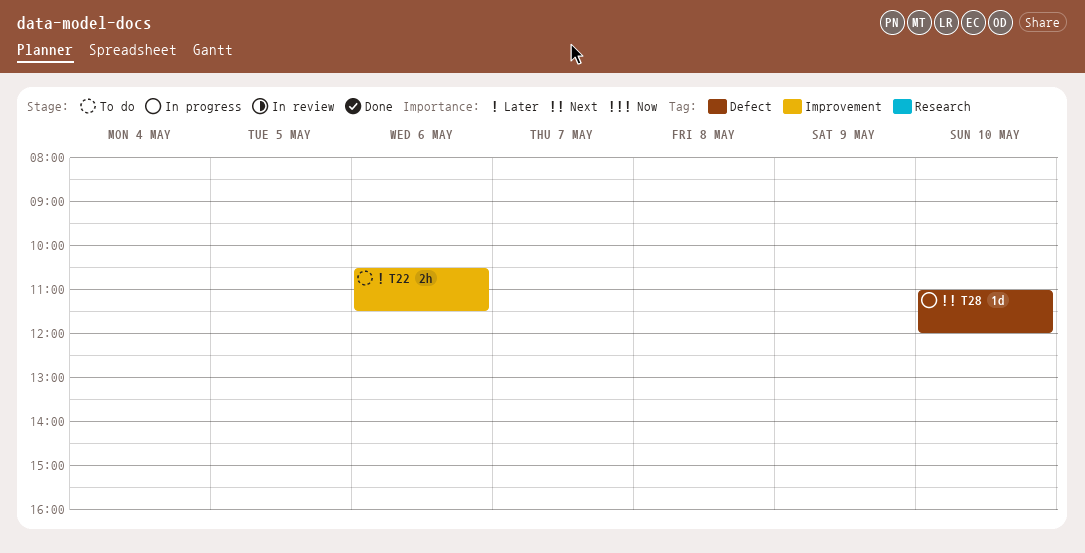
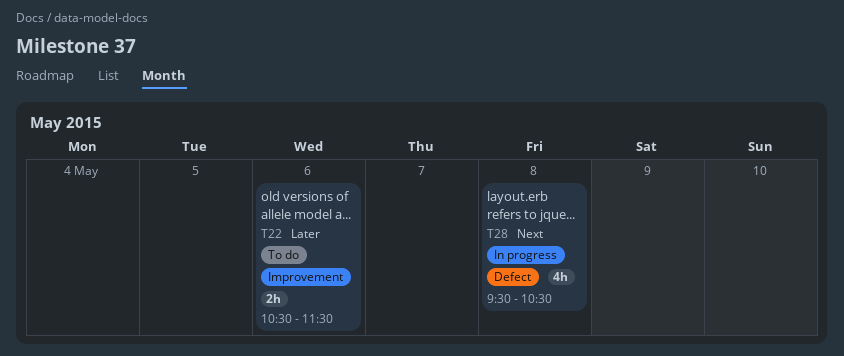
T28, estimate: 1d -> 4h
T28, day: May 10 -> May 8
T28, begins: 11:00 -> 09:30
T28, ends: 12:00 -> 10:30

